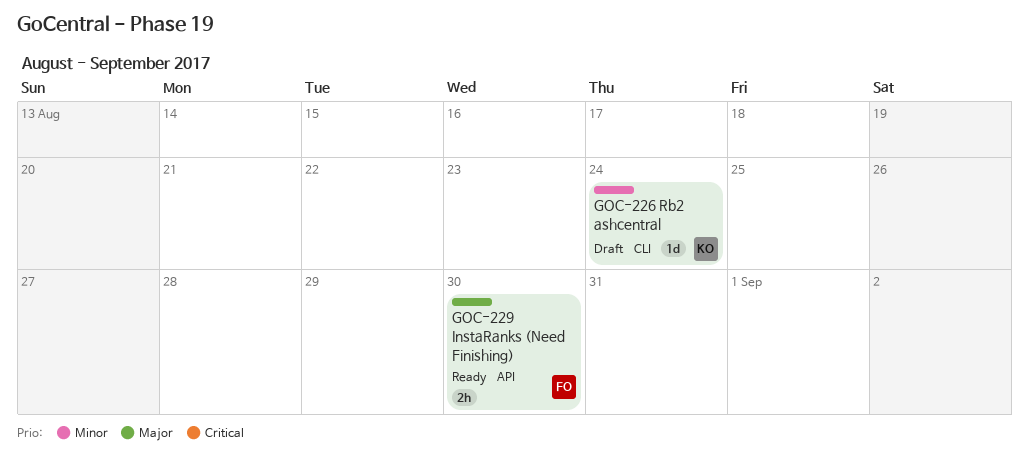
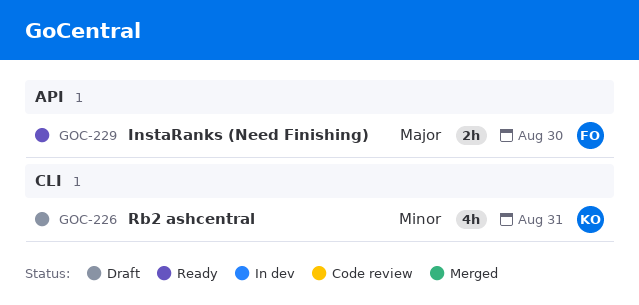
GOC-226, estimate: 1d -> 4h
GOC-226, due: Aug 24 -> Aug 31

